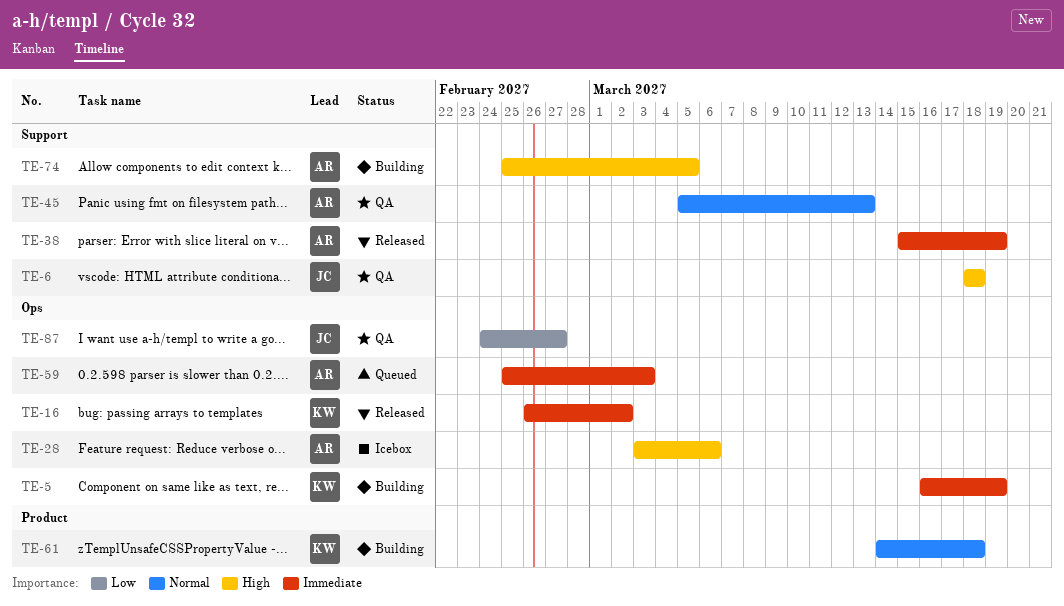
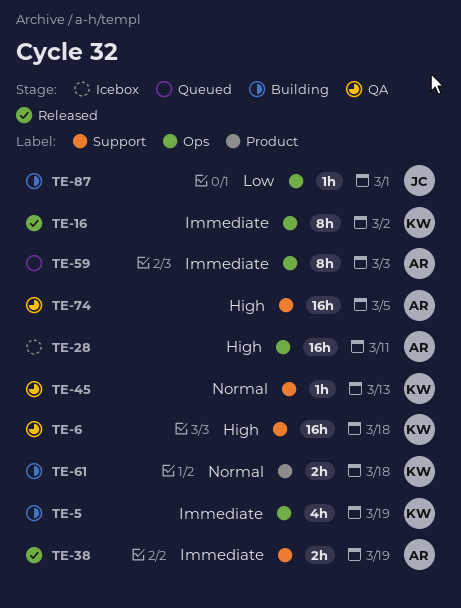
TE-6, owner: JC -> KW
TE-28, due: Mar 6 -> Mar 11
TE-45, owner: AR -> KW
TE-74, status: Building -> QA
TE-87, status: QA -> Building
TE-87, due: Feb 27 -> Mar 1

